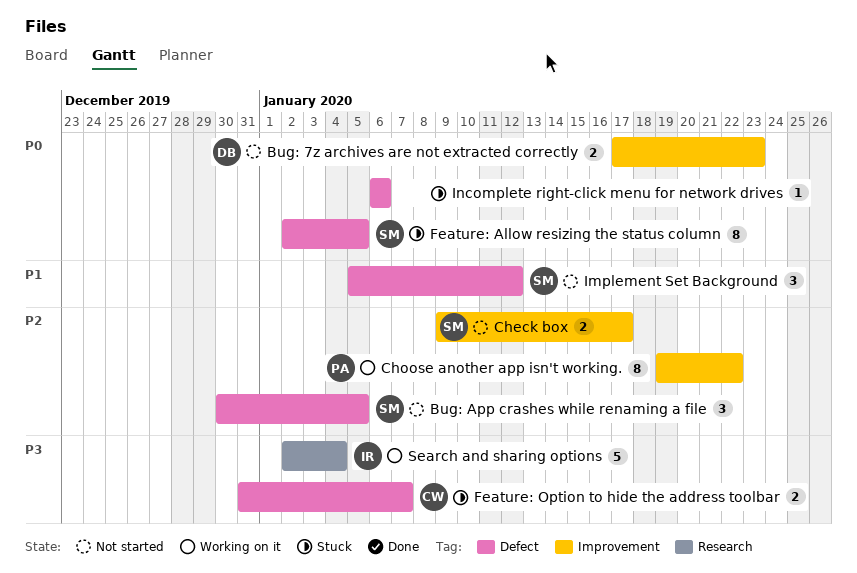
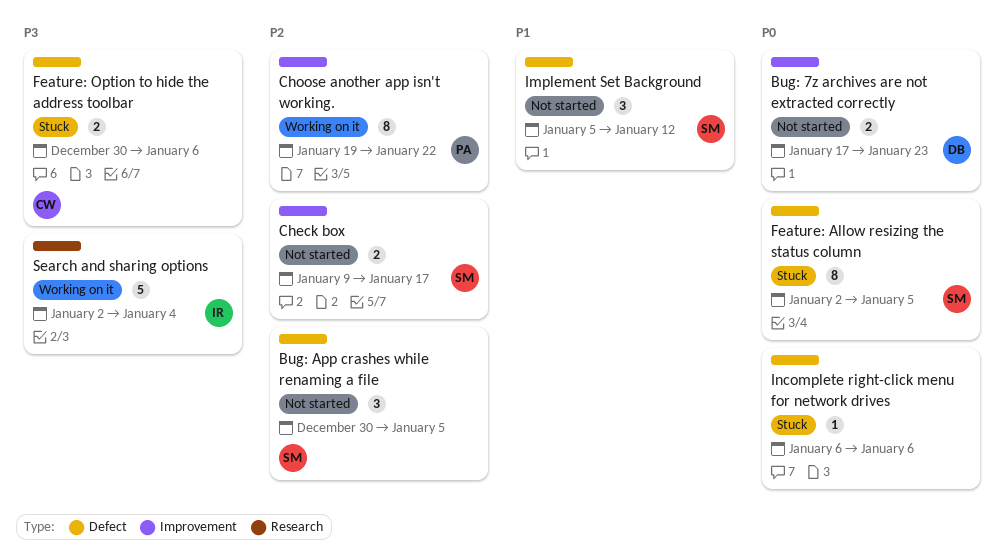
Feature: Option to hide the address toolbar, start: Dec 31 -> Dec 30
Feature: Option to hide the address toolbar, due: Jan 7 -> Jan 6

